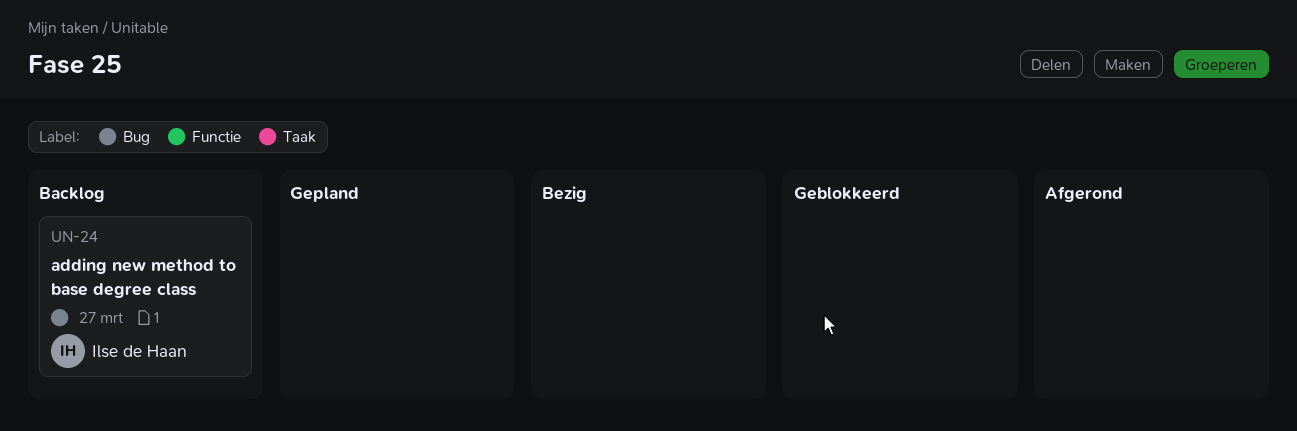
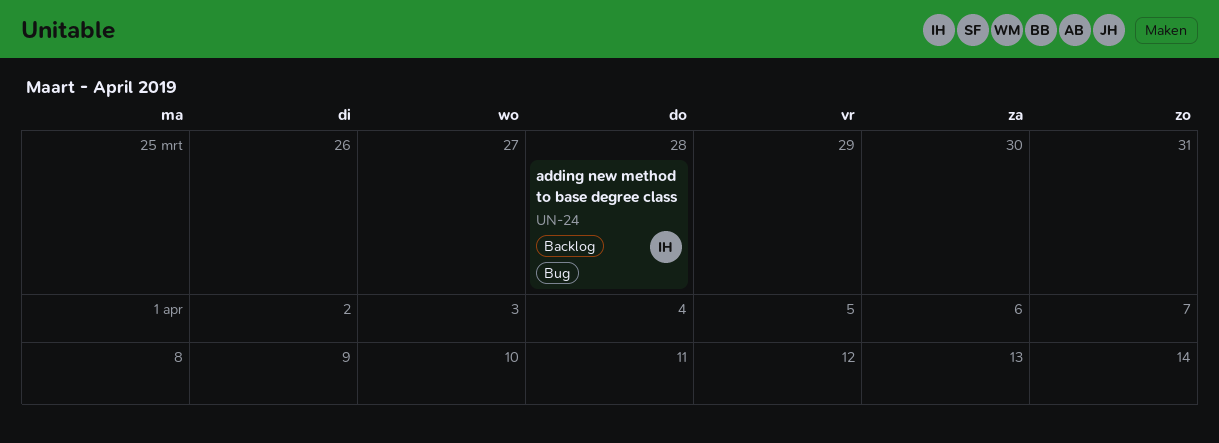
UN-24, due: Mar 27 -> Mar 28

